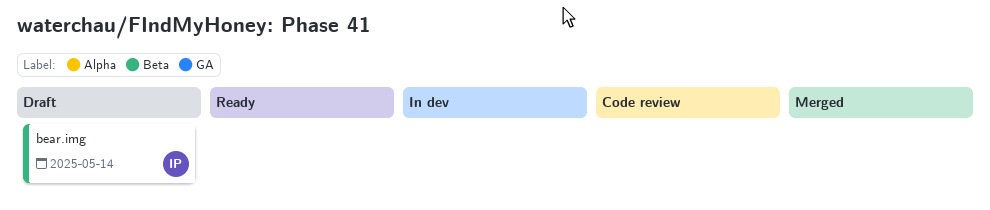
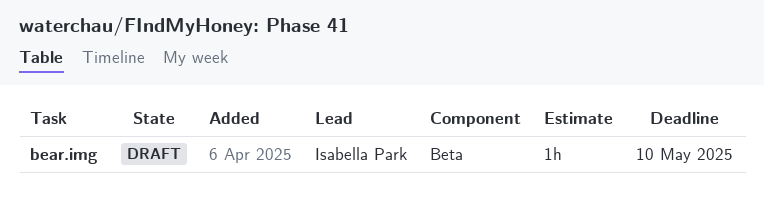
bear.img, due: May 14 -> May 10

